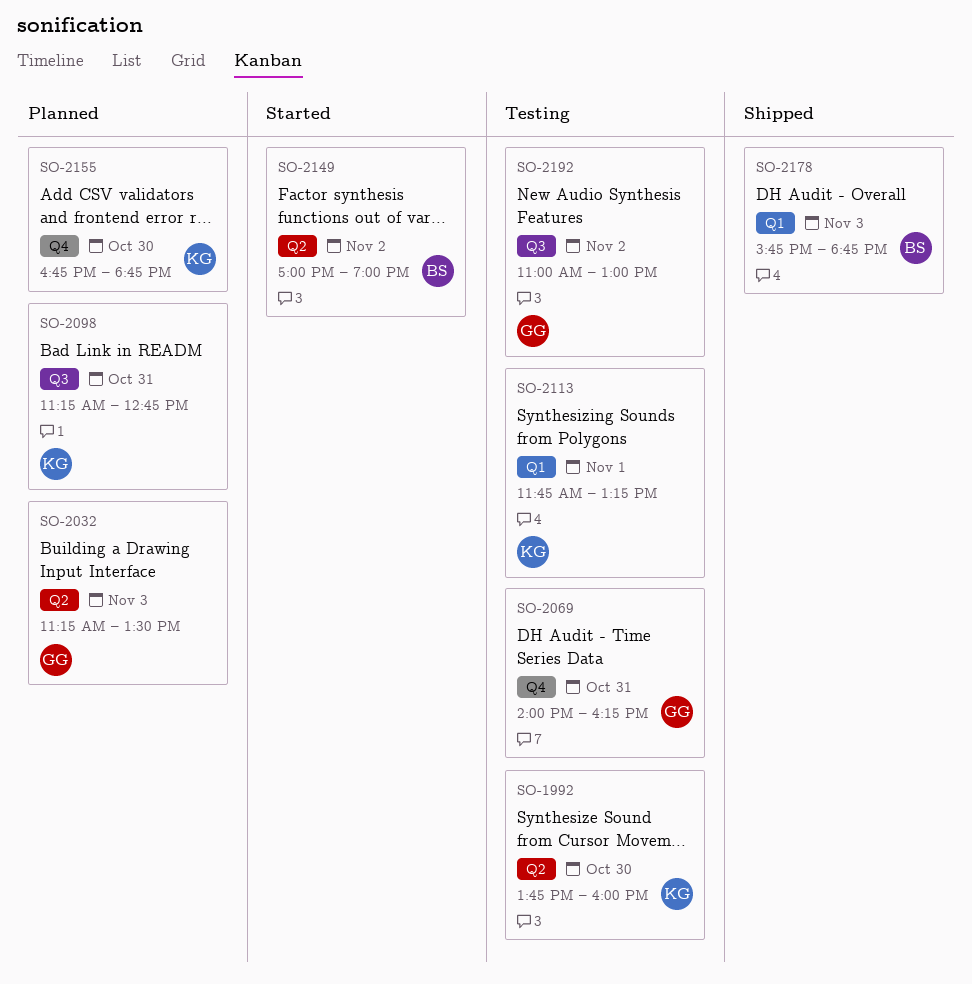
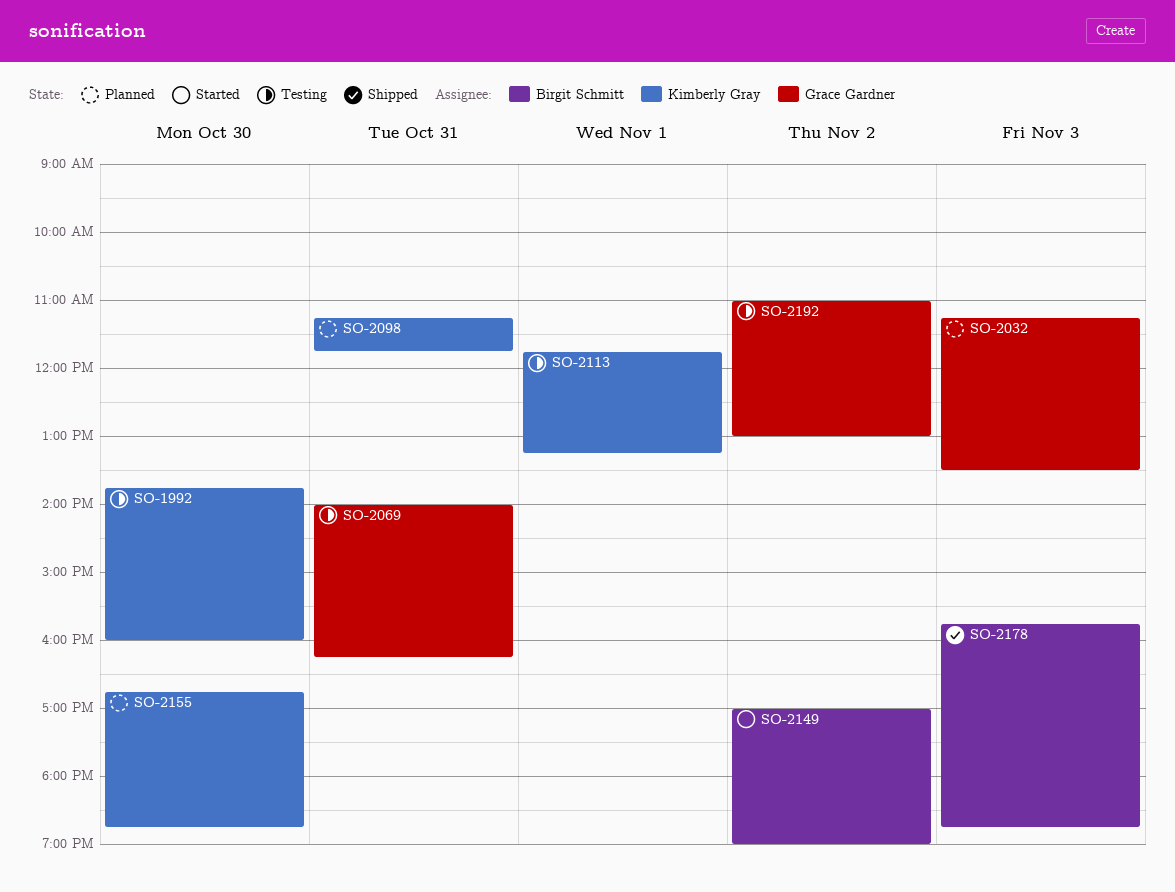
SO-2098, ends: 12:45 -> 11:45

